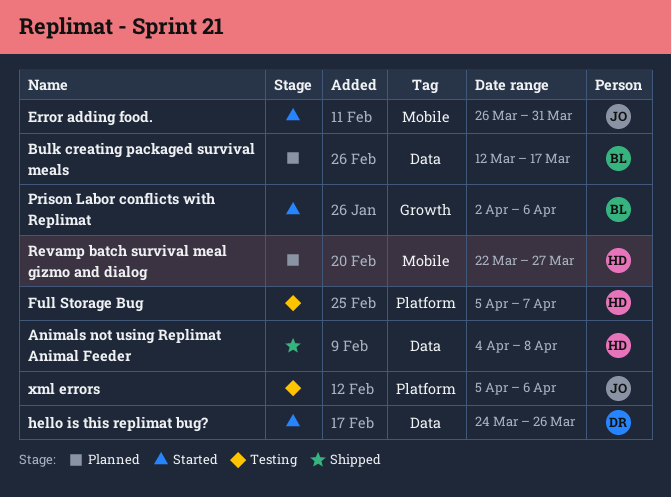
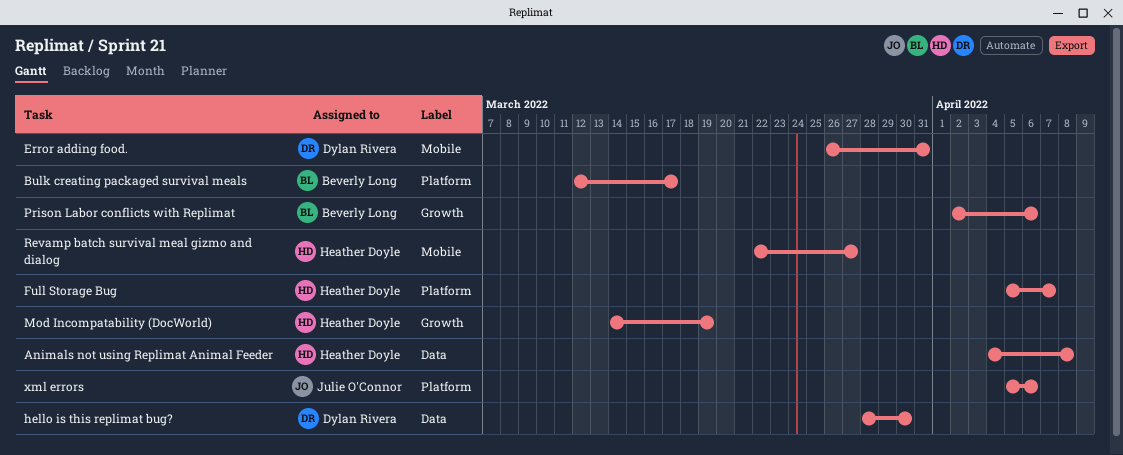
Bulk creating packaged survival meals, label: Data -> Platform
Error adding food., owner: Julie O'Connor -> Dylan Rivera
hello is this replimat bug?, start: Mar 24 -> Mar 28
hello is this replimat bug?, due: Mar 26 -> Mar 30
Mod Incompatability (DocWorld): none -> present

